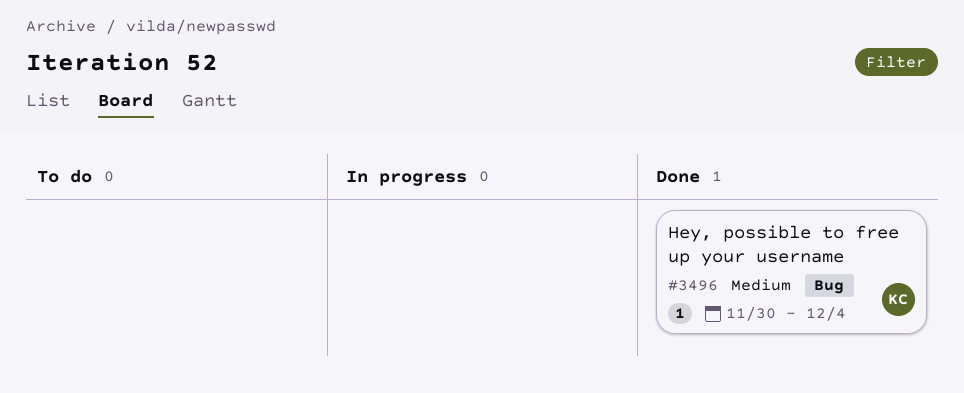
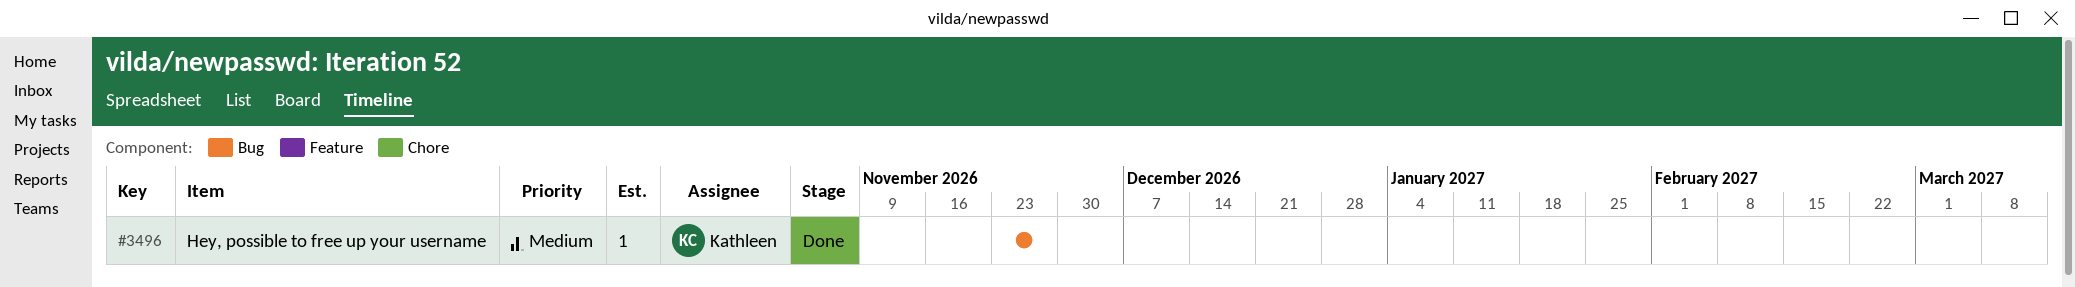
#3496, start: Nov 30 -> Nov 23
#3496, due: Dec 4 -> Nov 27

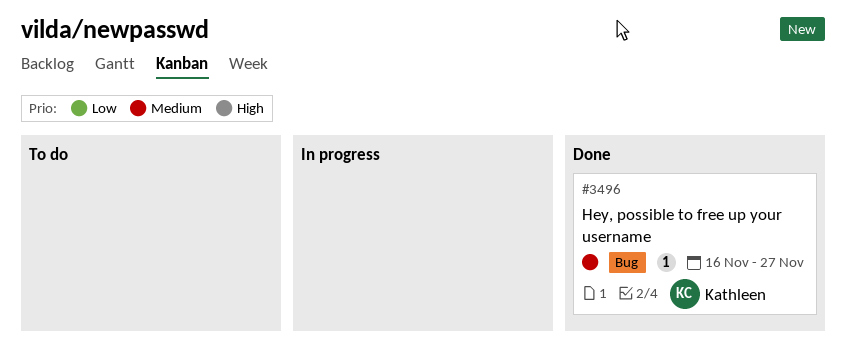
#3496, start: Nov 23 -> Nov 16

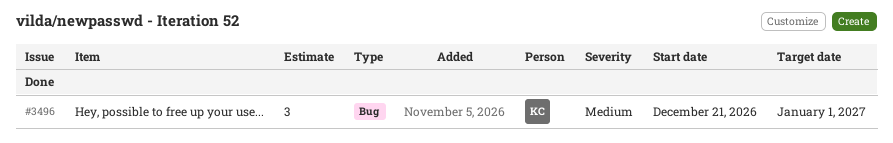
#3496, estimate: 1 -> 3
#3496, start: Nov 16 -> Dec 21
#3496, due: Nov 27 -> Jan 1

